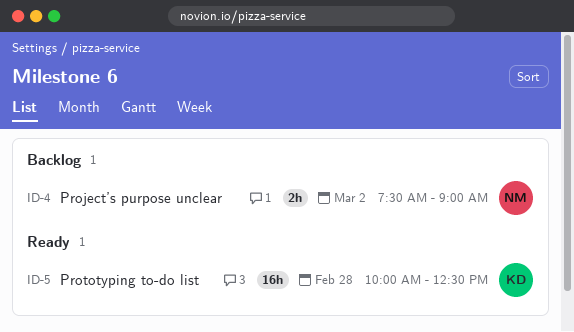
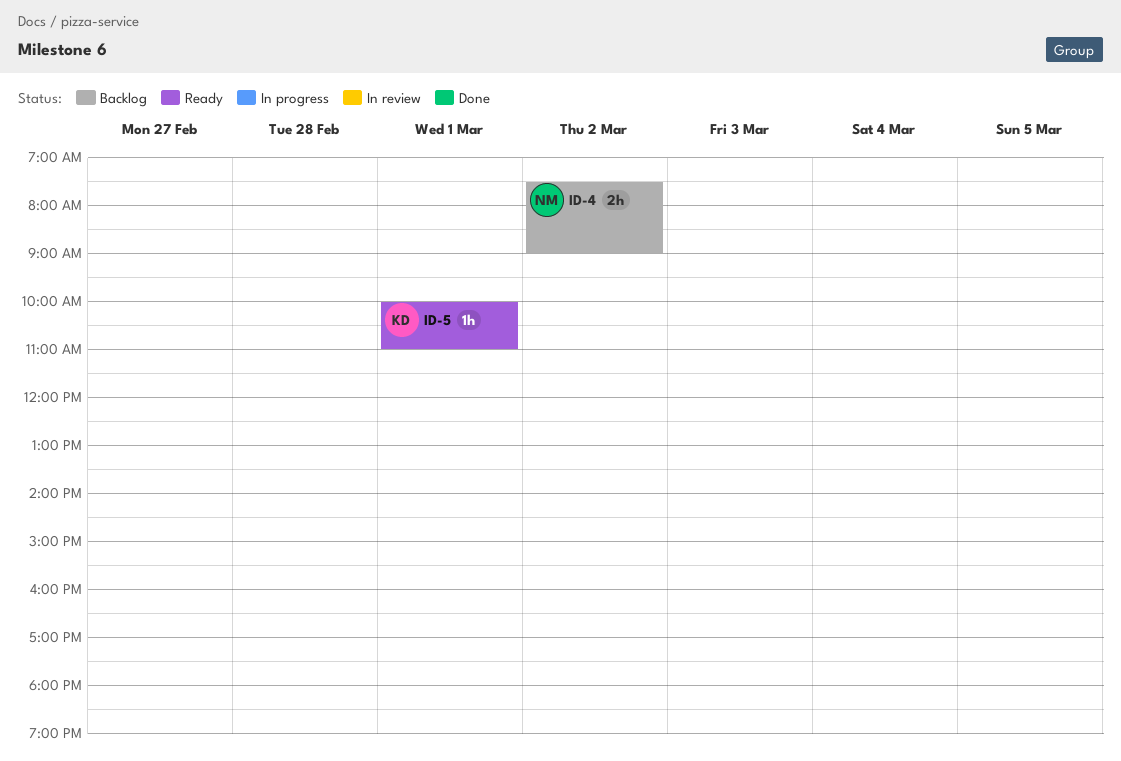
ID-5, estimate: 16h -> 1h
ID-5, day: Feb 28 -> Mar 1
ID-5, ends: 12:30 -> 11:00

